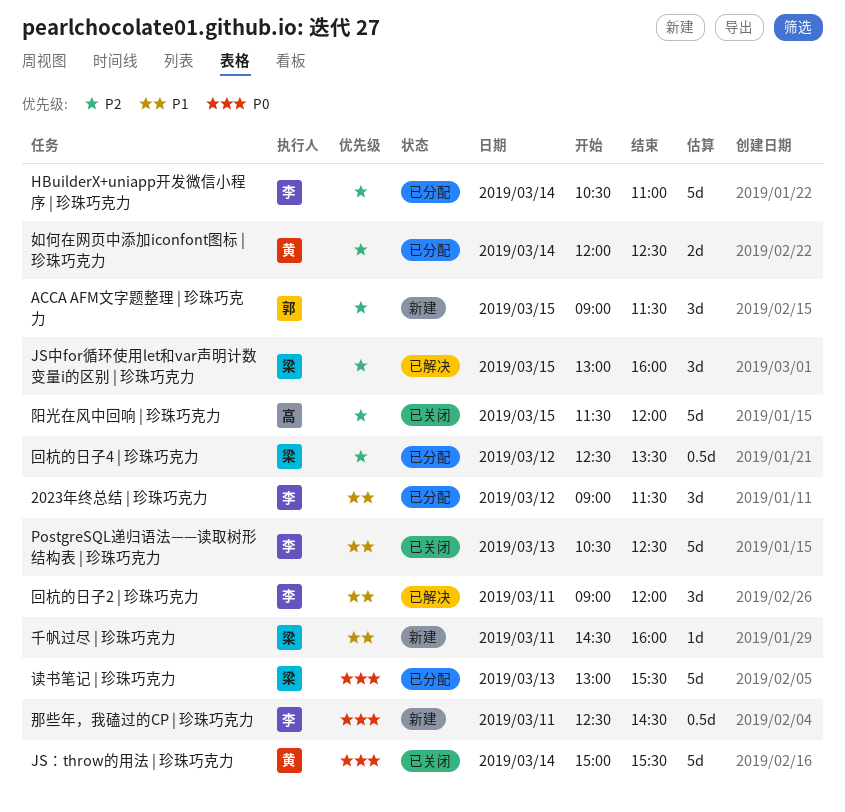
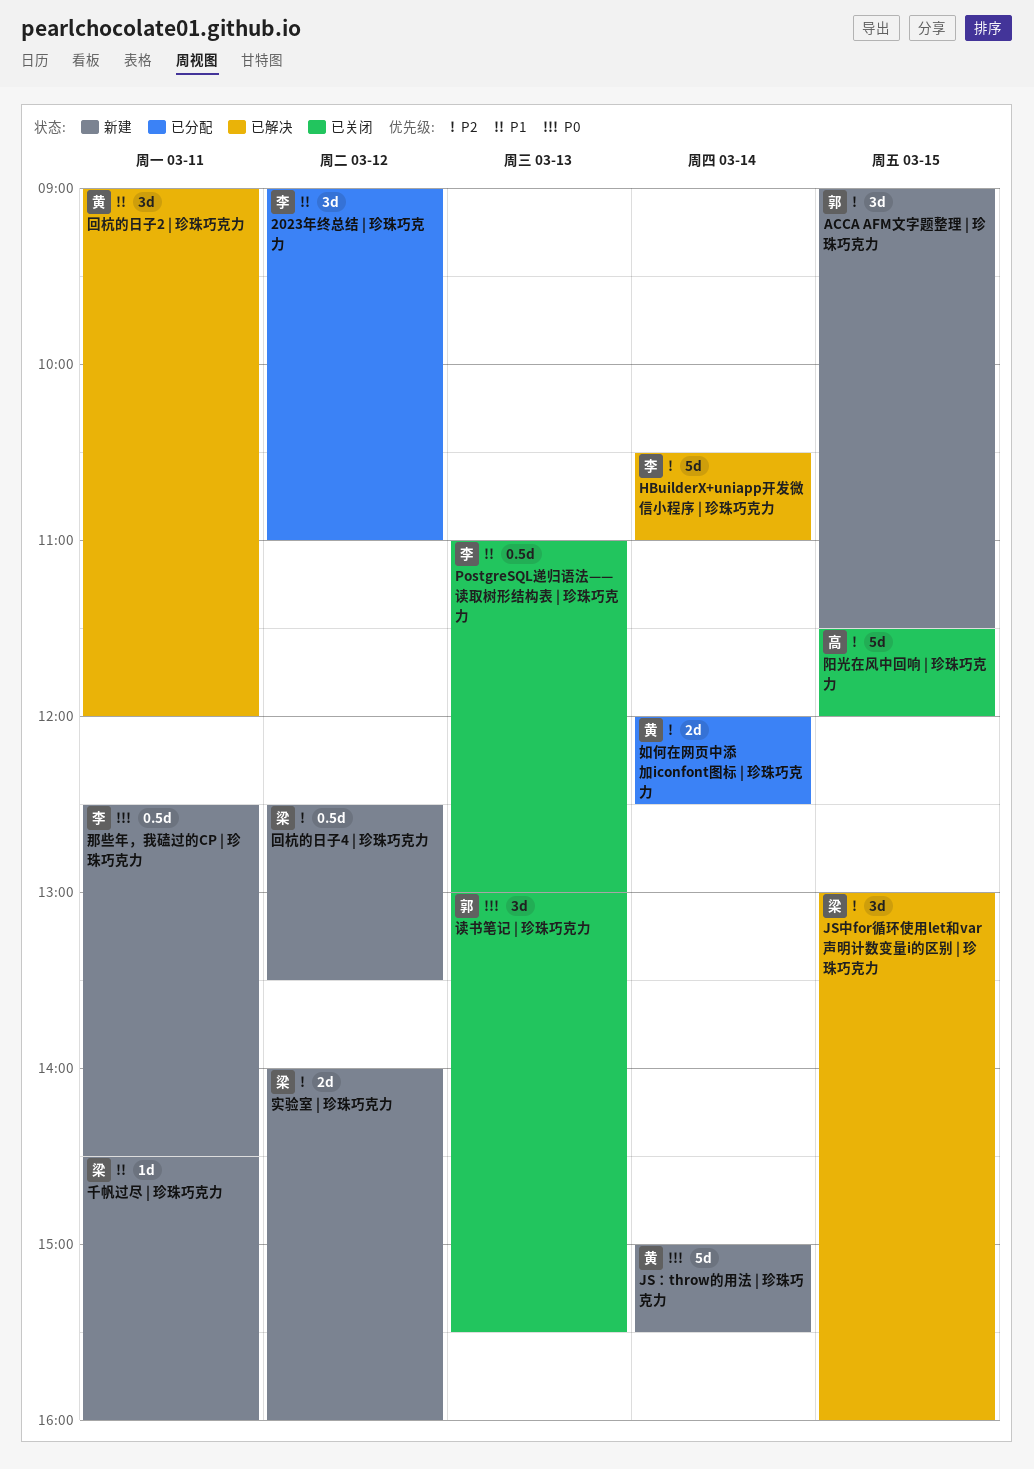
2023年终总结 | 珍珠巧克力, ends: 11:30 -> 11:00
HBuilderX+uniapp开发微信小程序 | 珍珠巧克力, status: 已分配 -> 已解决
JS：throw的用法 | 珍珠巧克力, status: 已关闭 -> 新建
PostgreSQL递归语法——读取树形结构表 | 珍珠巧克力, estimate: 5d -> 0.5d
PostgreSQL递归语法——读取树形结构表 | 珍珠巧克力, begins: 10:30 -> 11:00
PostgreSQL递归语法——读取树形结构表 | 珍珠巧克力, ends: 12:30 -> 13:00
回杭的日子2 | 珍珠巧克力, owner: 李 -> 黄
回杭的日子4 | 珍珠巧克力, status: 已分配 -> 新建
实验室 | 珍珠巧克力: none -> present
读书笔记 | 珍珠巧克力, status: 已分配 -> 已关闭
读书笔记 | 珍珠巧克力, owner: 梁 -> 郭
读书笔记 | 珍珠巧克力, estimate: 5d -> 3d

